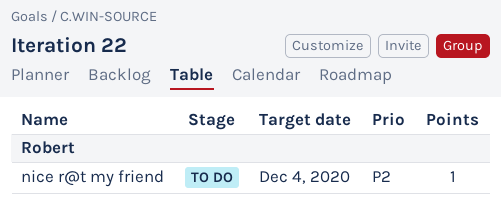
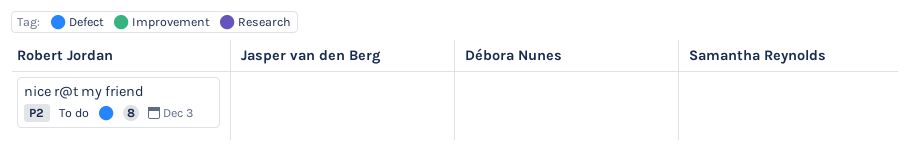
nice r@t my friend, estimate: 1 -> 8
nice r@t my friend, due: Dec 4 -> Dec 3

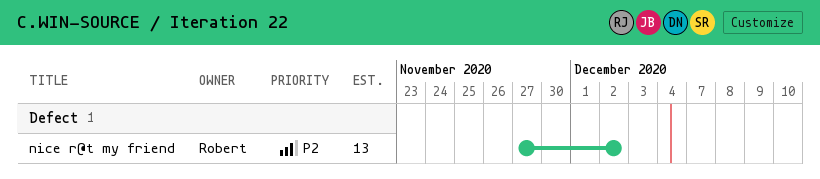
nice r@t my friend, estimate: 8 -> 13
nice r@t my friend, due: Dec 3 -> Dec 2

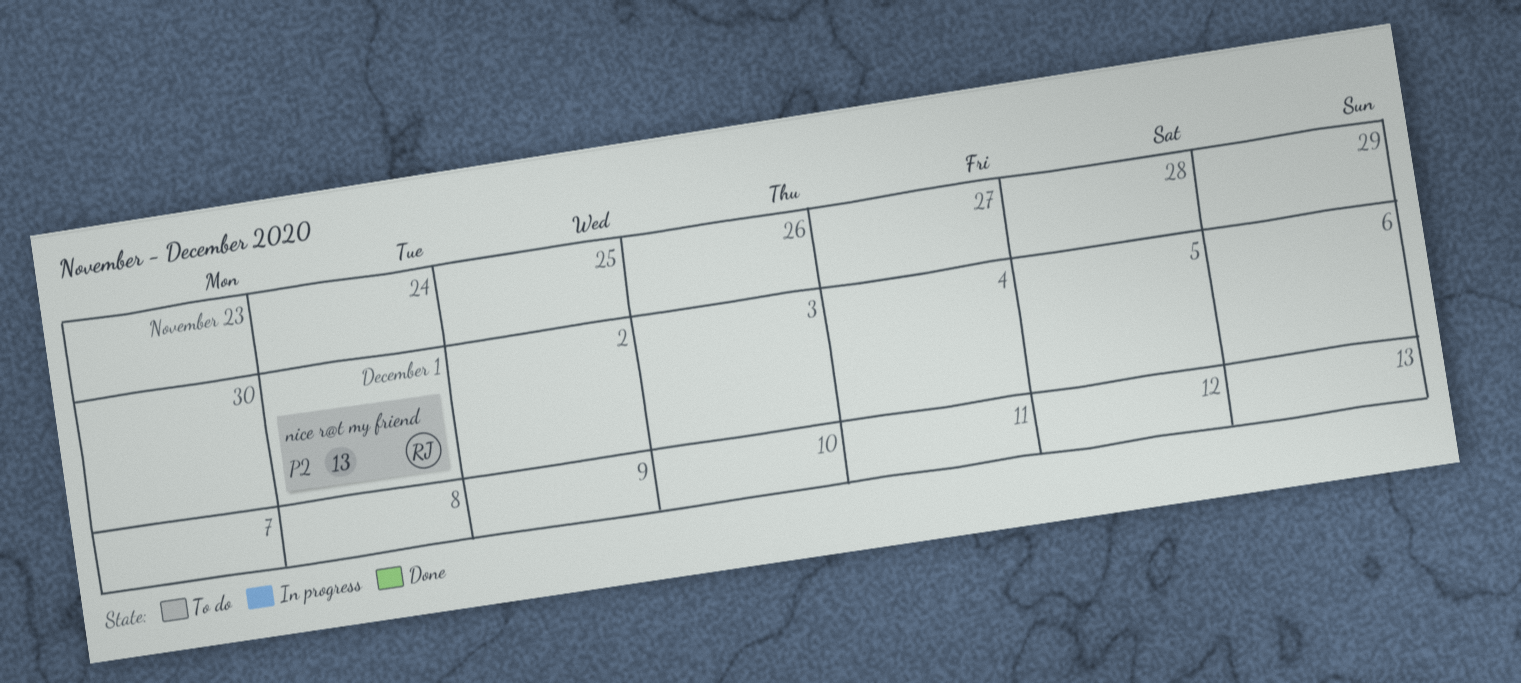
nice r@t my friend, due: Dec 2 -> Dec 1

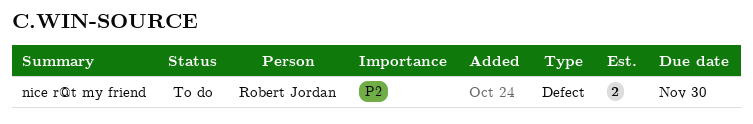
nice r@t my friend, estimate: 13 -> 2
nice r@t my friend, due: Dec 1 -> Nov 30

